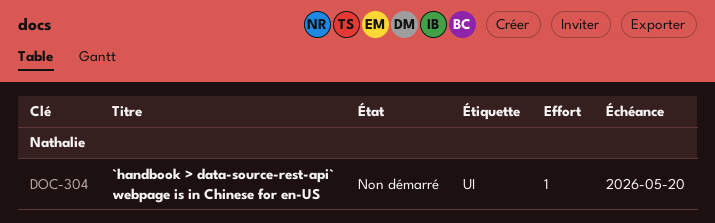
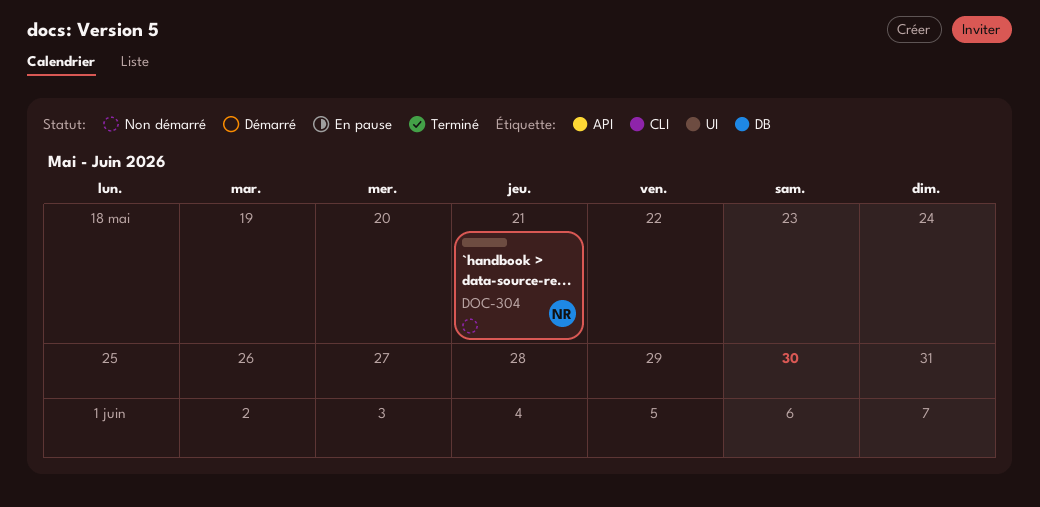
DOC-304, due: May 20 -> May 21

